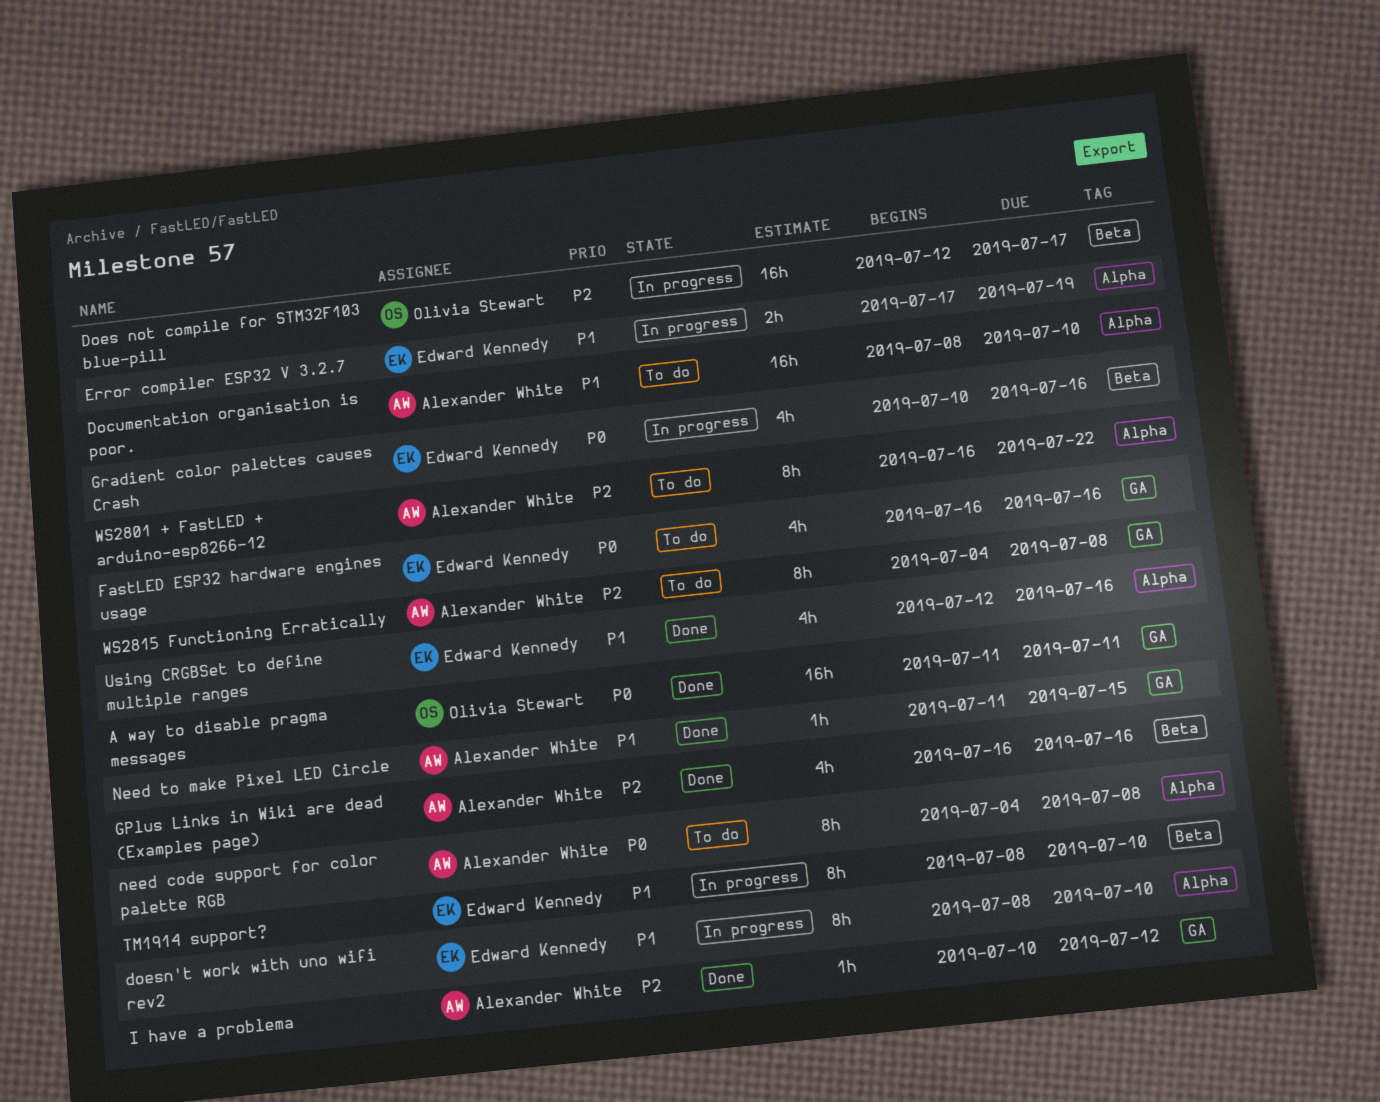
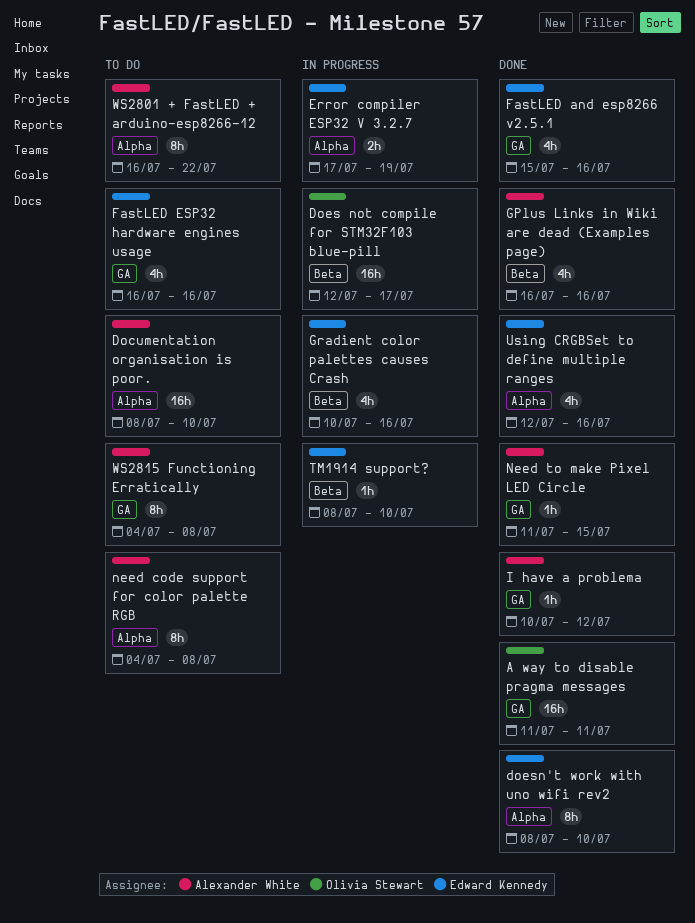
doesn't work with uno wifi rev2, status: In progress -> Done
FastLED and esp8266 v2.5.1: none -> present
TM1914 support?, estimate: 8h -> 1h

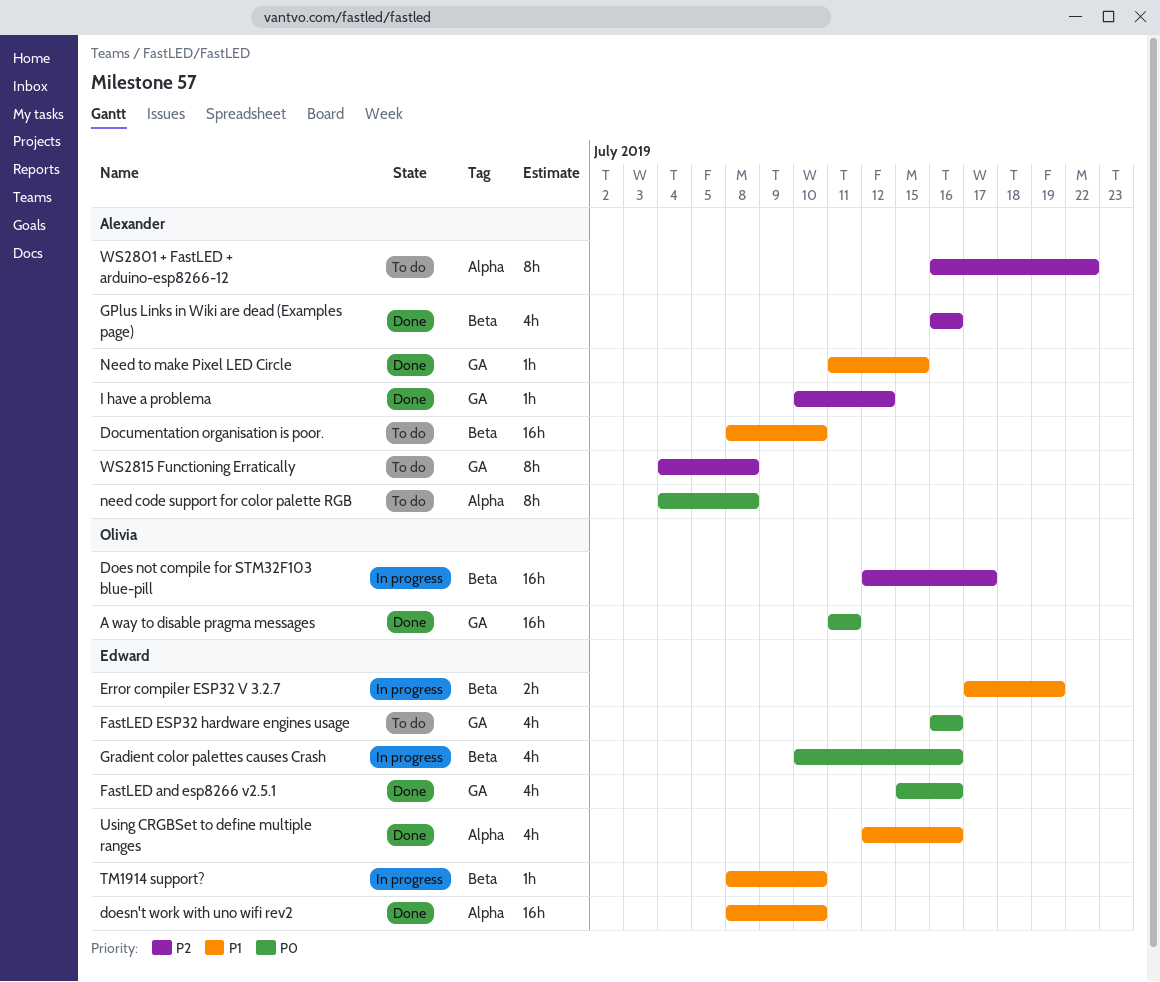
Documentation organisation is poor., label: Alpha -> Beta
doesn't work with uno wifi rev2, estimate: 8h -> 16h
Error compiler ESP32 V 3.2.7, label: Alpha -> Beta

